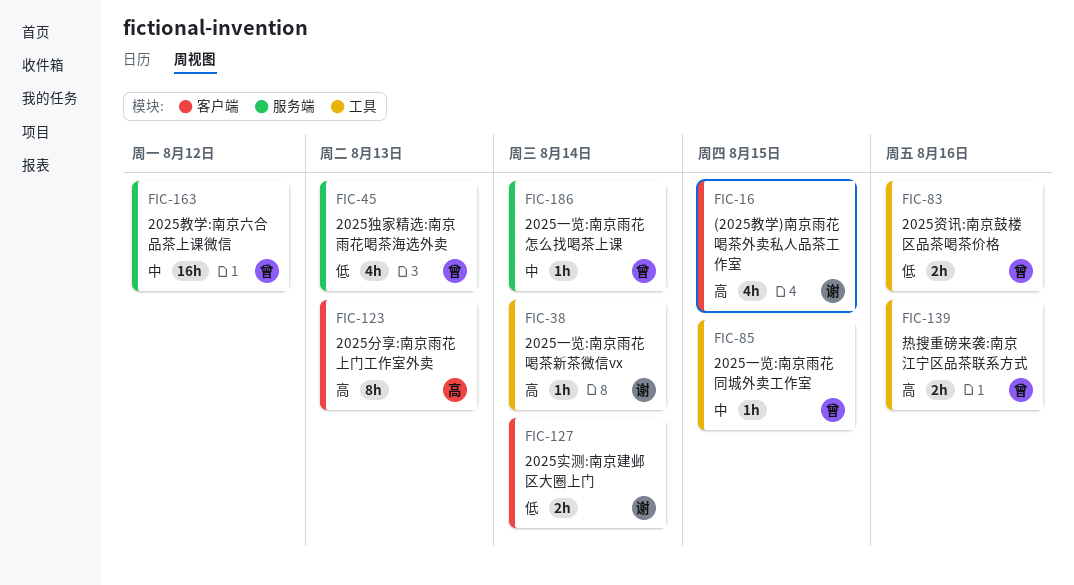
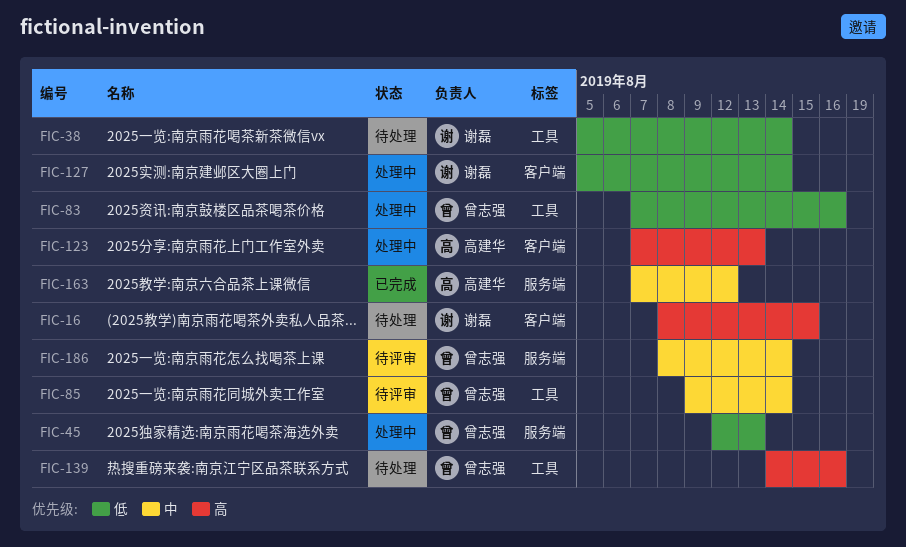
FIC-38, priority: 高 -> 低
FIC-85, due: Aug 15 -> Aug 14
FIC-163, owner: 曾志强 -> 高建华

